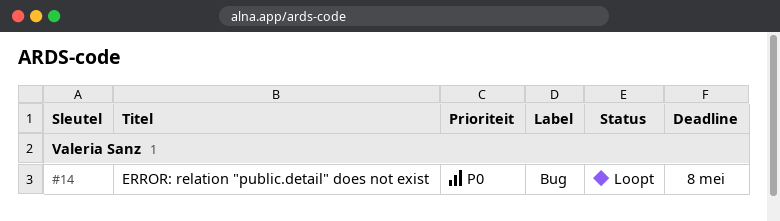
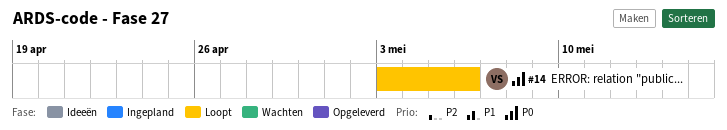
#14, due: May 8 -> May 6

